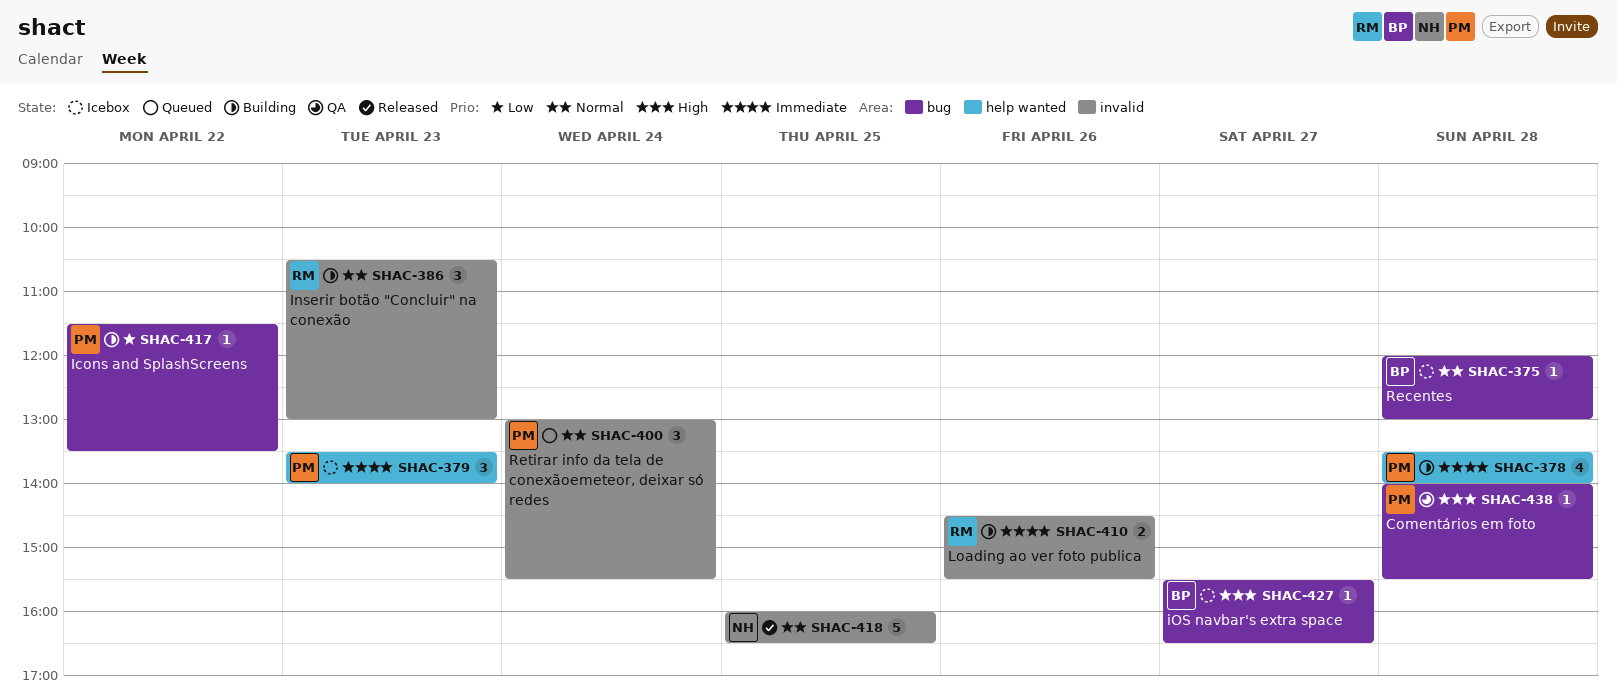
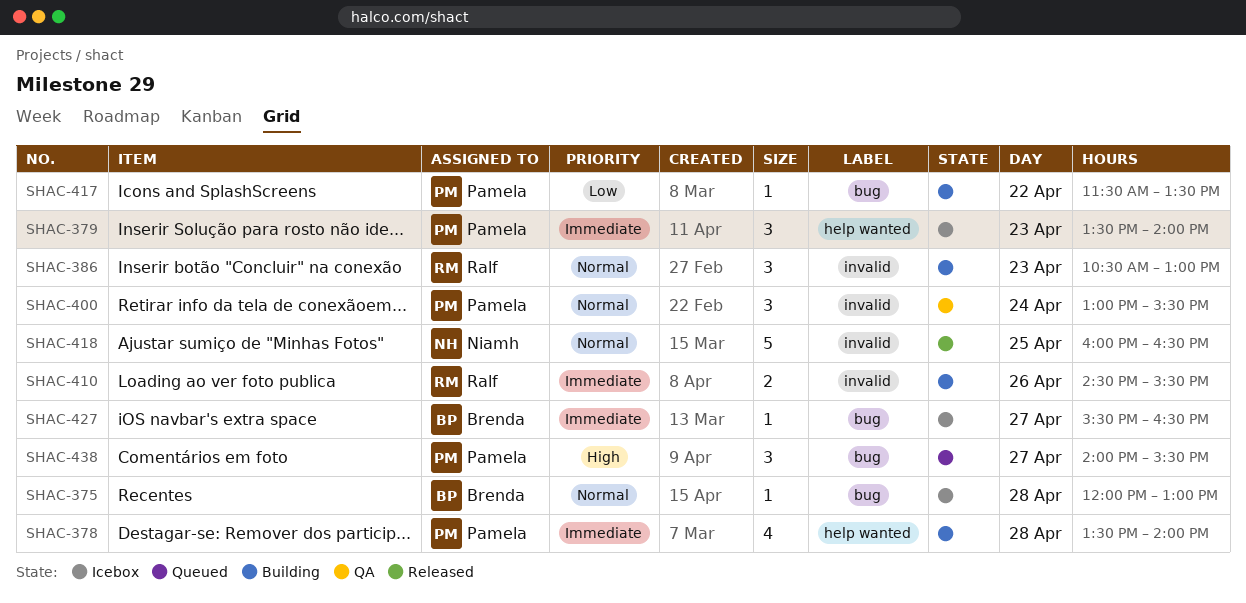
SHAC-400, status: Queued -> QA
SHAC-427, priority: High -> Immediate
SHAC-438, status: QA -> Queued
SHAC-438, estimate: 1 -> 3
SHAC-438, day: Apr 28 -> Apr 27

